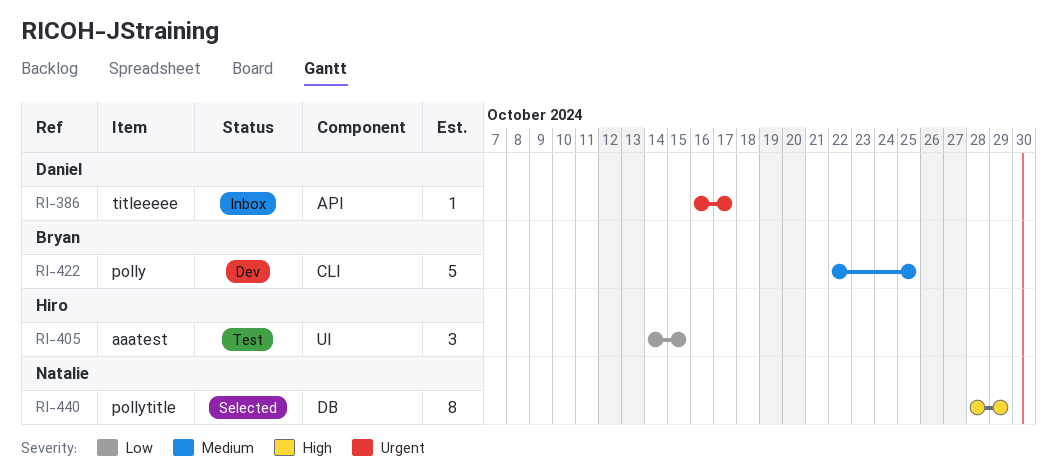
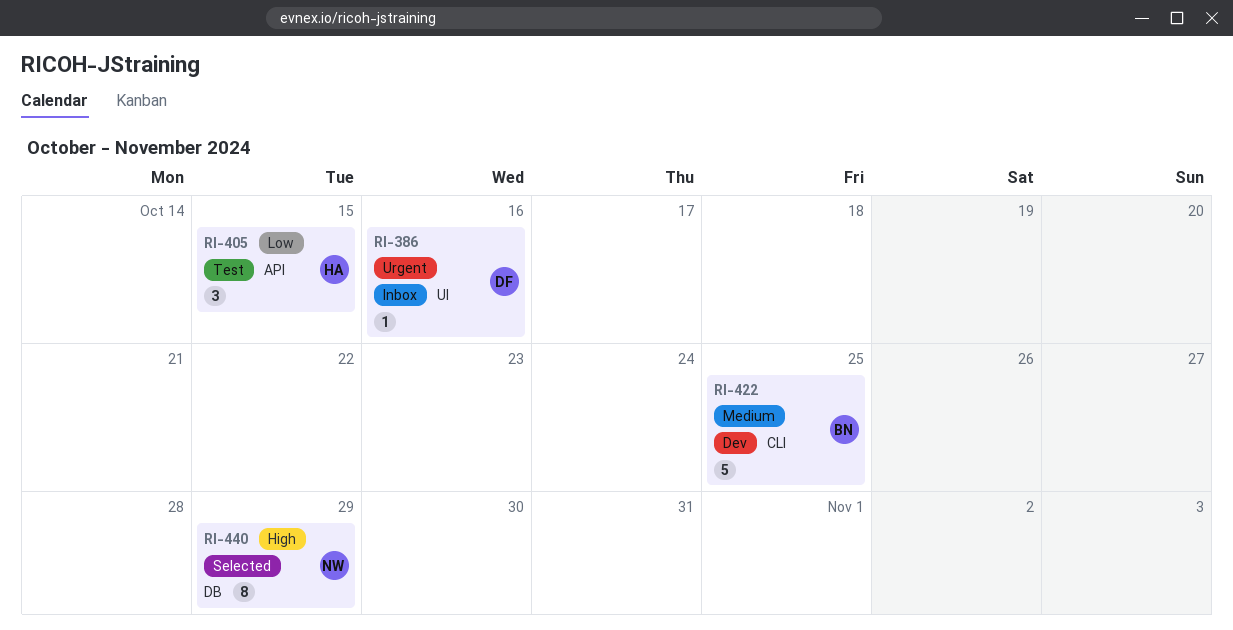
RI-386, label: API -> UI
RI-386, due: Oct 17 -> Oct 16
RI-405, label: UI -> API

